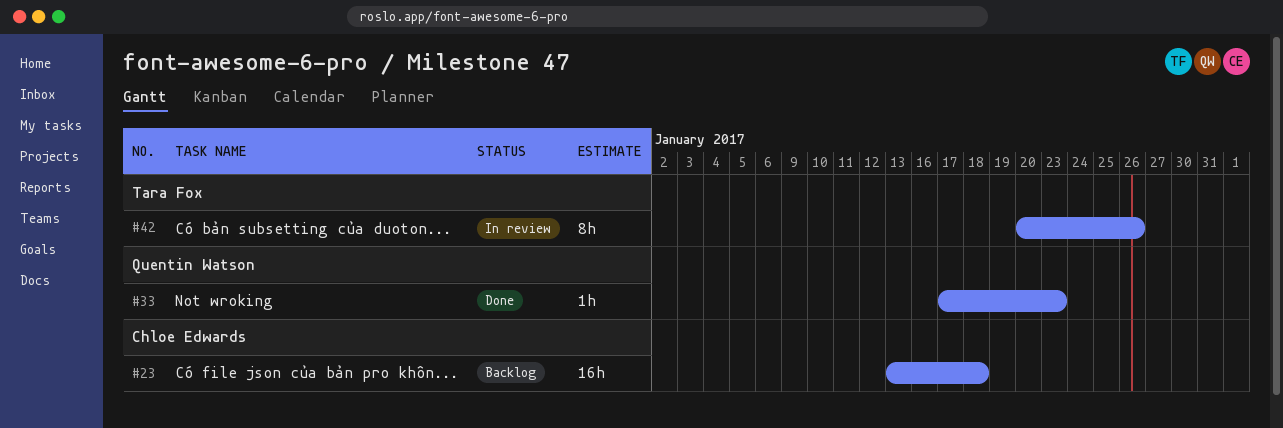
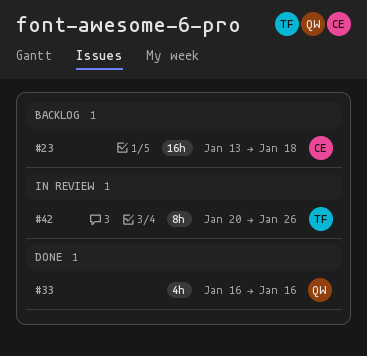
#33, estimate: 1h -> 4h
#33, start: Jan 17 -> Jan 16
#33, due: Jan 23 -> Jan 16

